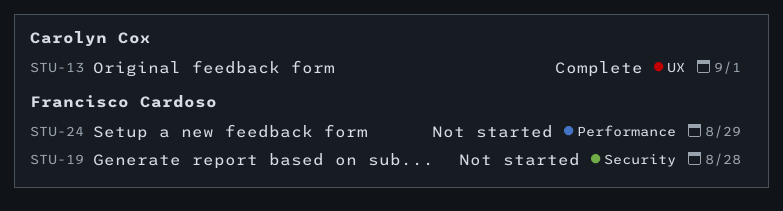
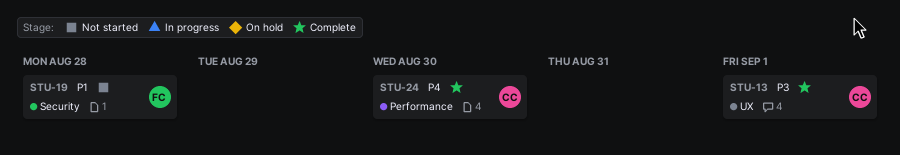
STU-24, status: Not started -> Complete
STU-24, owner: Francisco Cardoso -> Carolyn Cox
STU-24, due: Aug 29 -> Aug 30

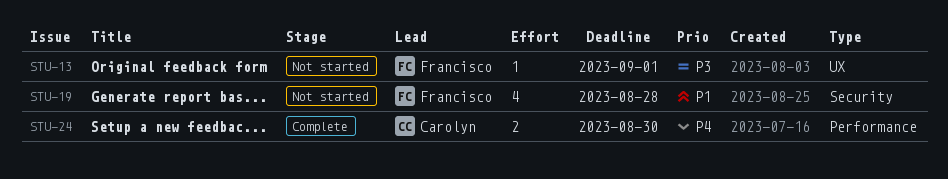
STU-13, status: Complete -> Not started
STU-13, owner: Carolyn -> Francisco

